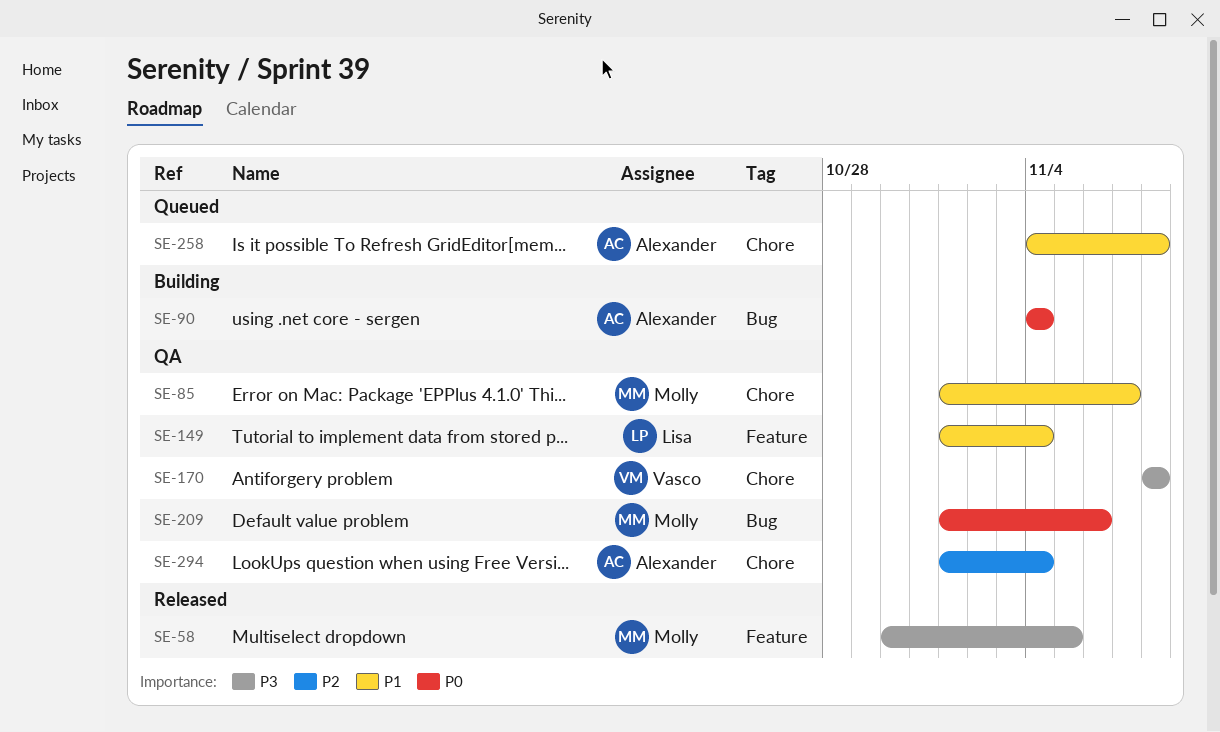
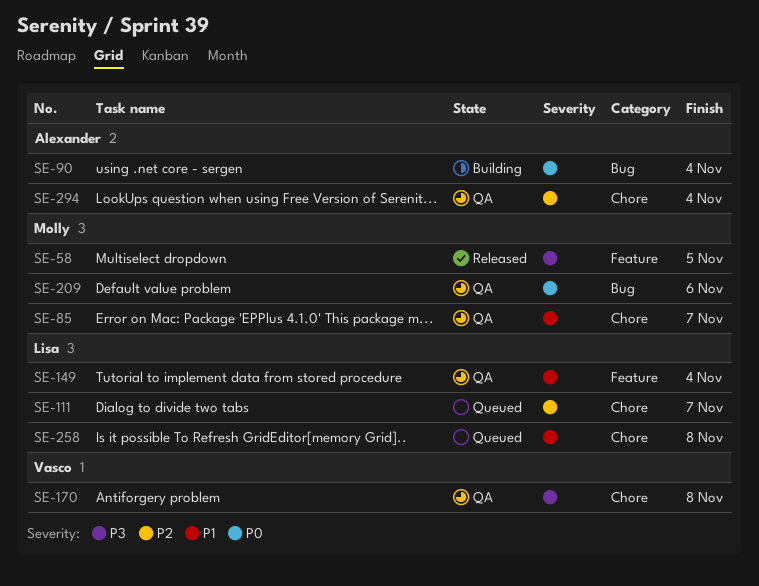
SE-111: none -> present
SE-258, owner: Alexander -> Lisa

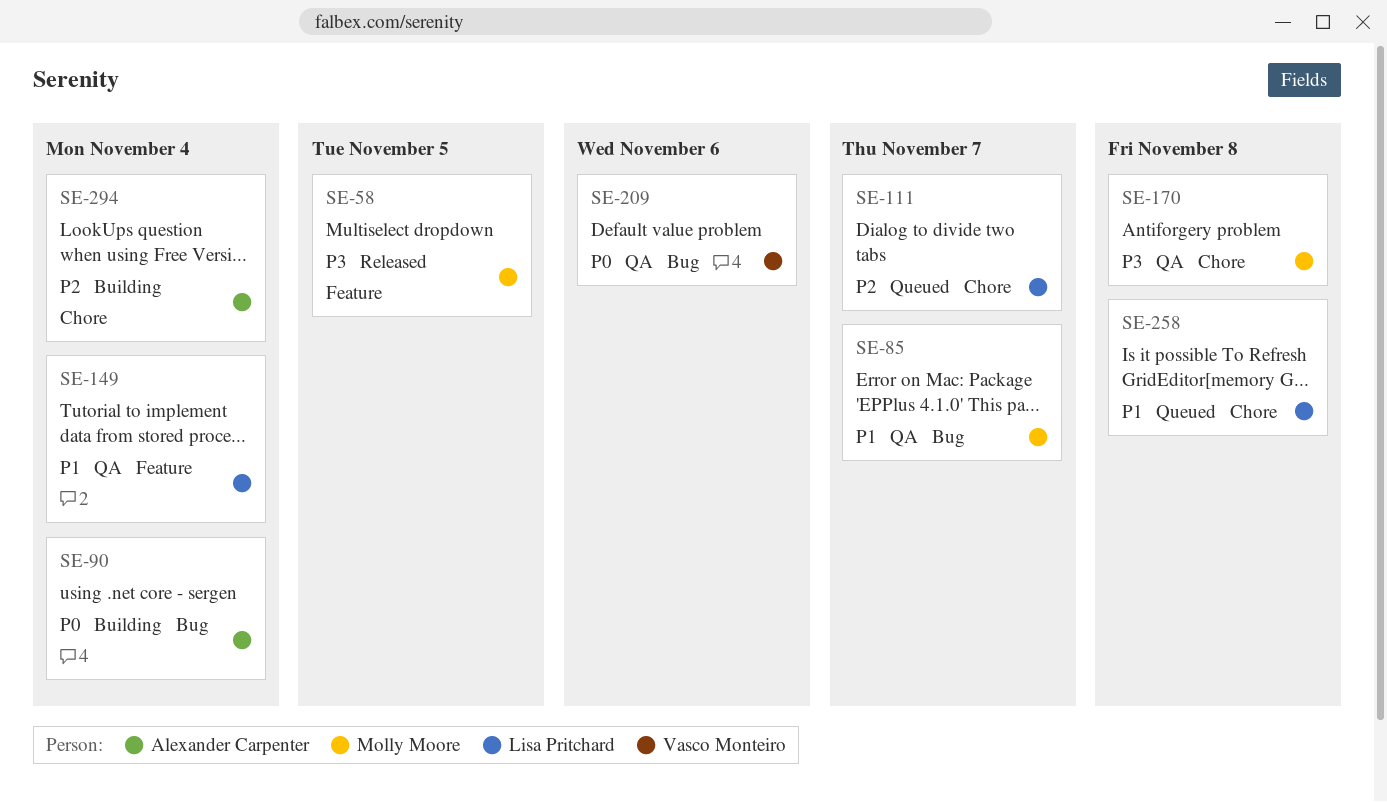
SE-85, label: Chore -> Bug
SE-170, owner: Vasco Monteiro -> Molly Moore
SE-209, owner: Molly Moore -> Vasco Monteiro
SE-294, status: QA -> Building

